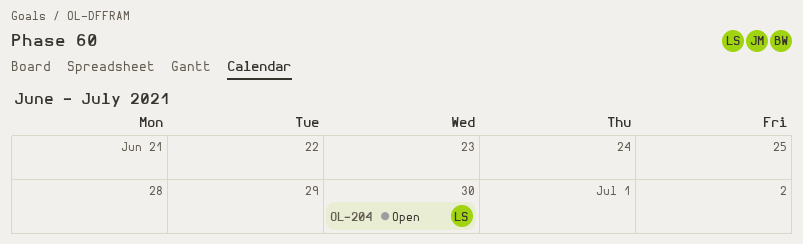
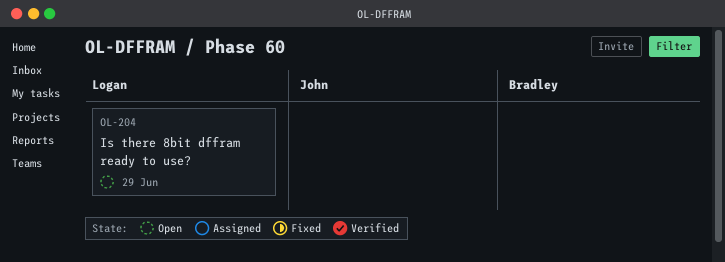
OL-204, due: Jun 30 -> Jun 29

